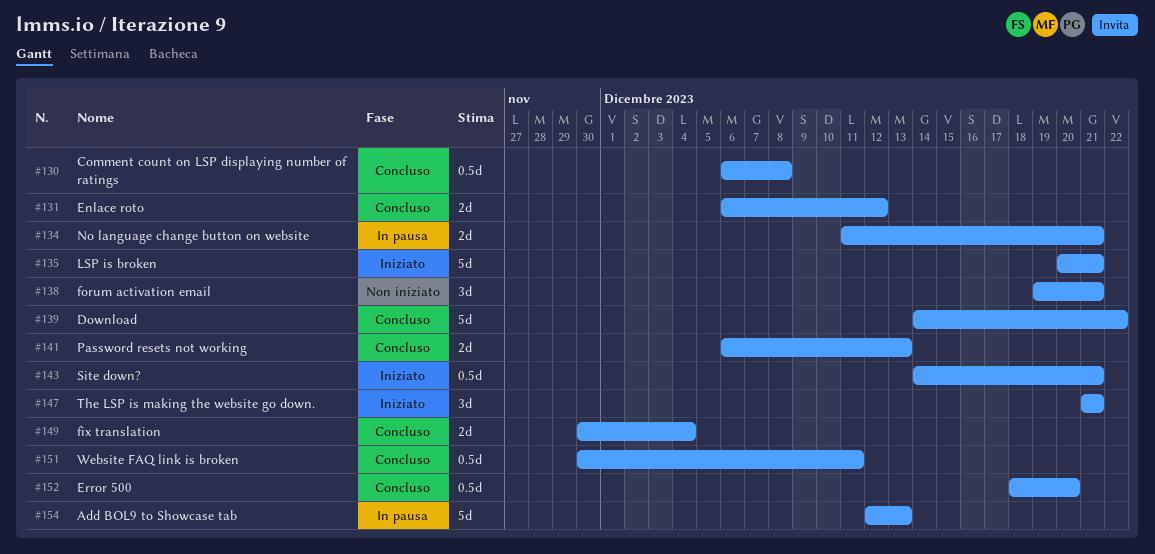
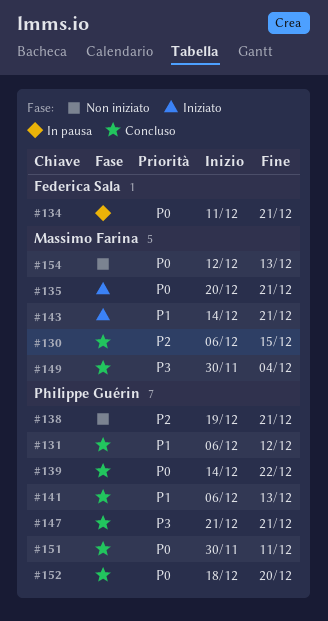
#130, due: Dec 8 -> Dec 15
#147, status: Iniziato -> Concluso
#154, status: In pausa -> Non iniziato

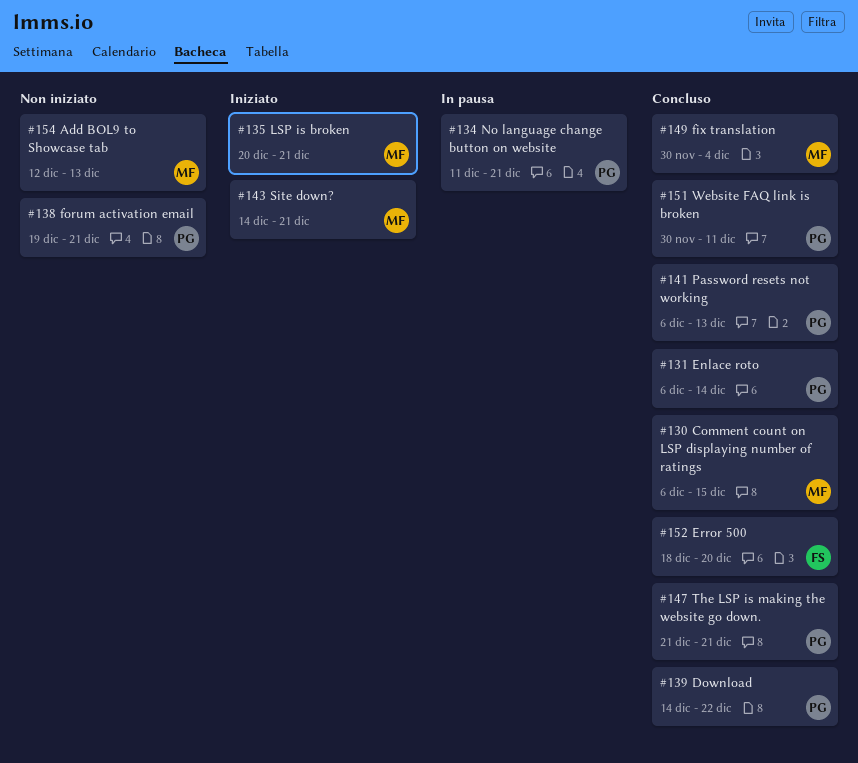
#131, due: Dec 12 -> Dec 14
#134, owner: Federica Sala -> Philippe Guérin
#152, owner: Philippe Guérin -> Federica Sala

